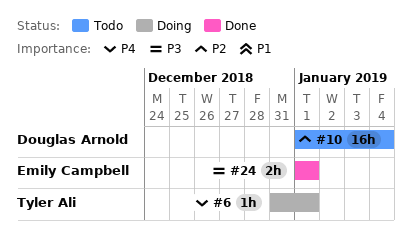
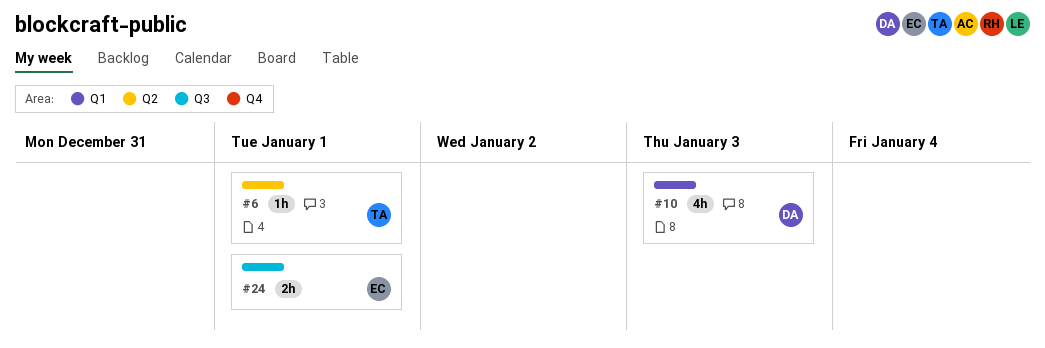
#10, estimate: 16h -> 4h
#10, due: Jan 4 -> Jan 3

